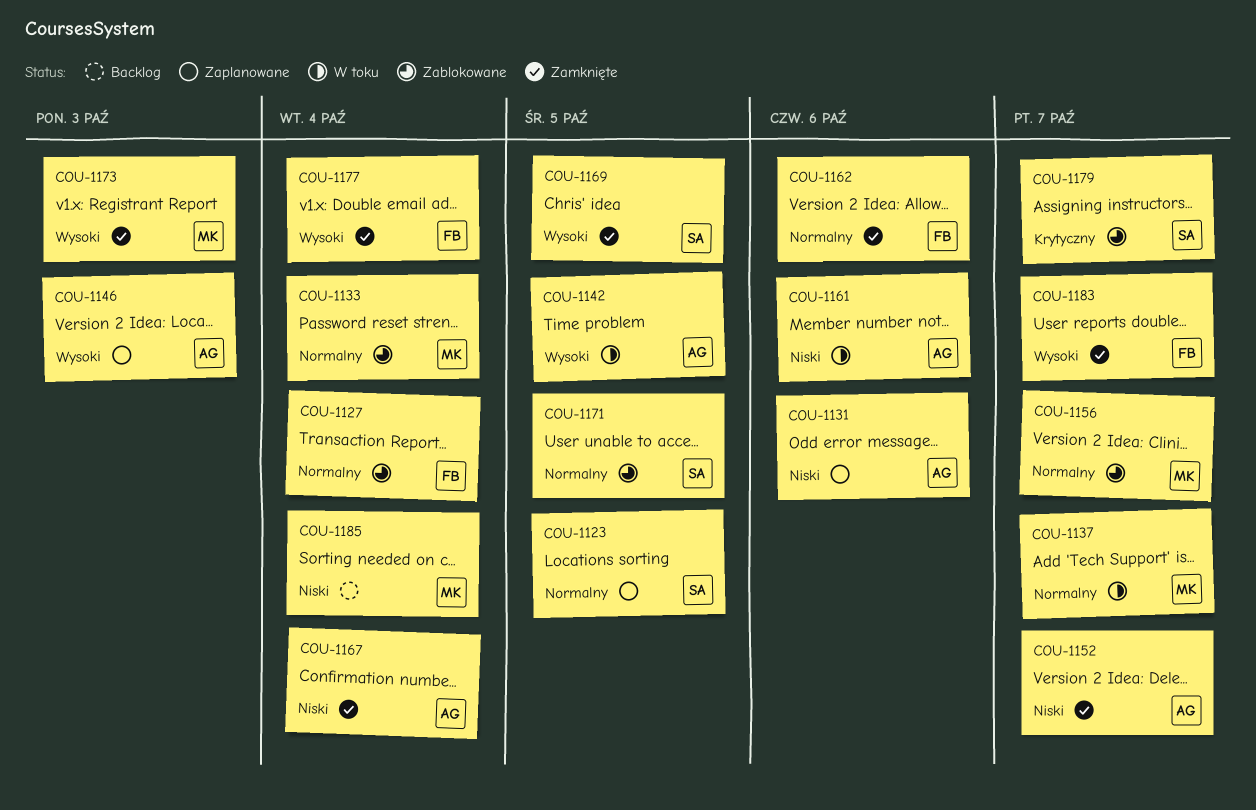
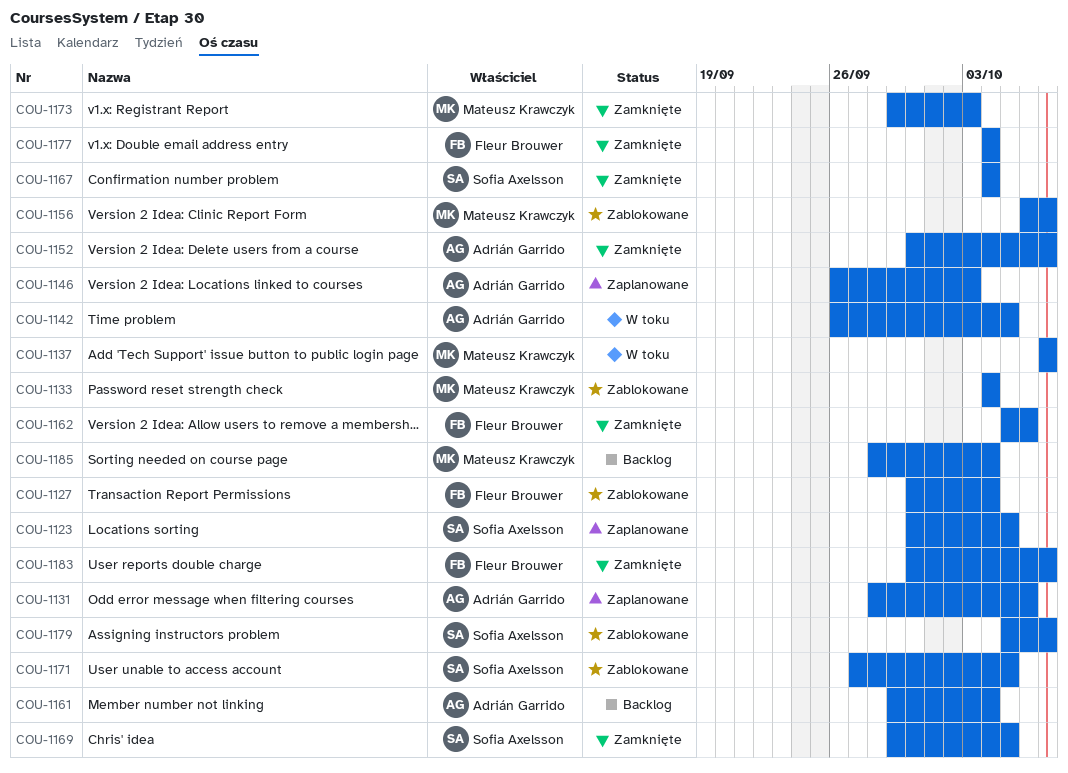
COU-1161, status: W toku -> Backlog
COU-1161, due: Oct 6 -> Oct 4
COU-1167, owner: Adrián Garrido -> Sofia Axelsson

